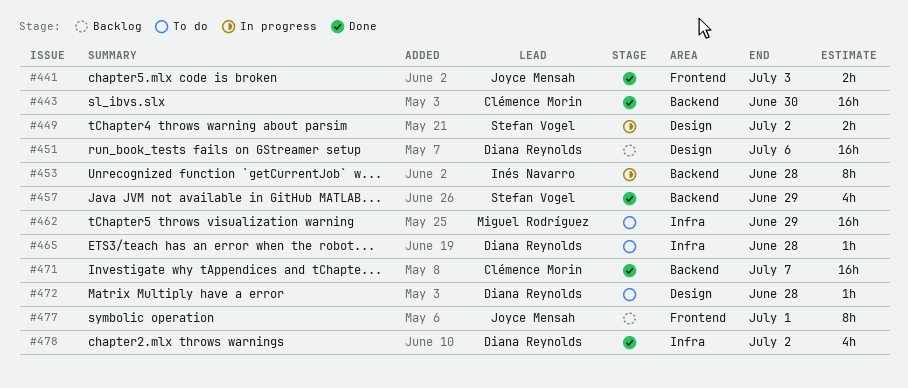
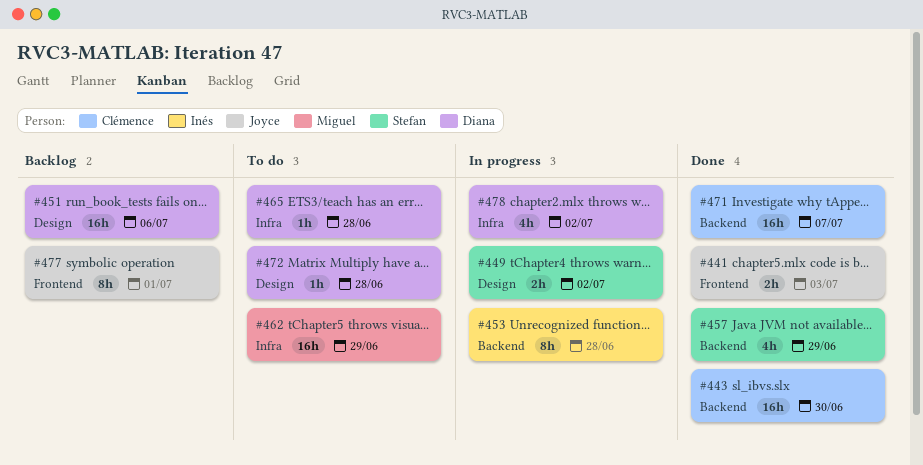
#478, status: Done -> In progress

